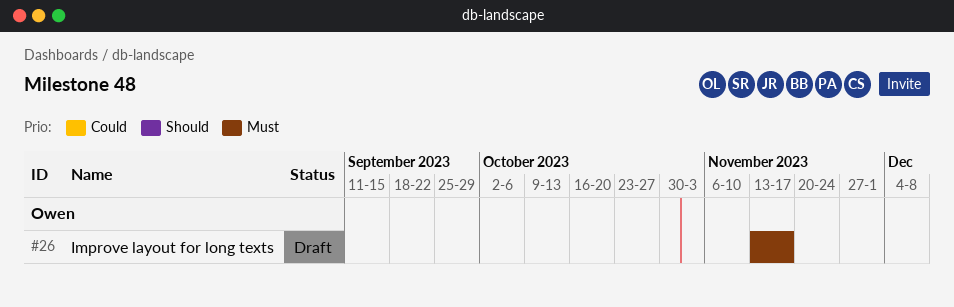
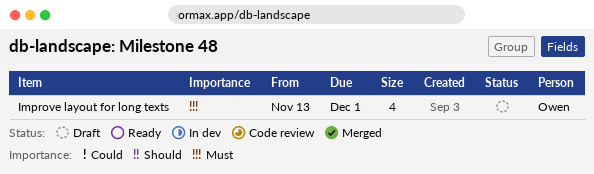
Improve layout for long texts, due: Nov 17 -> Dec 1

